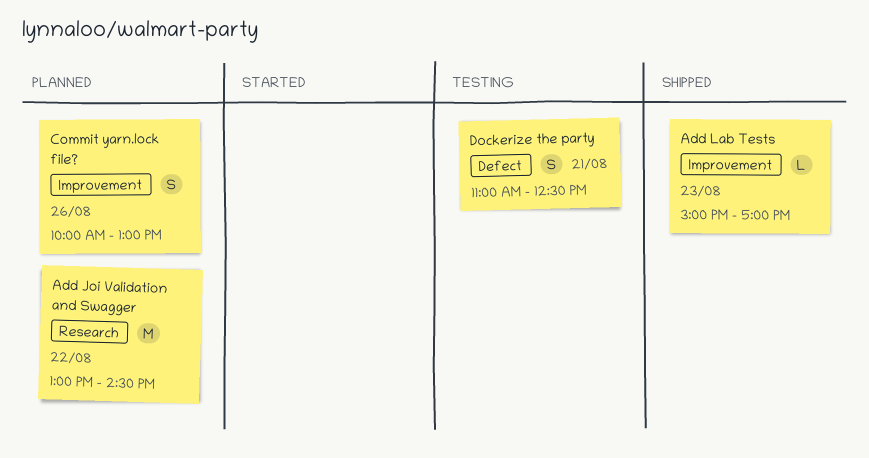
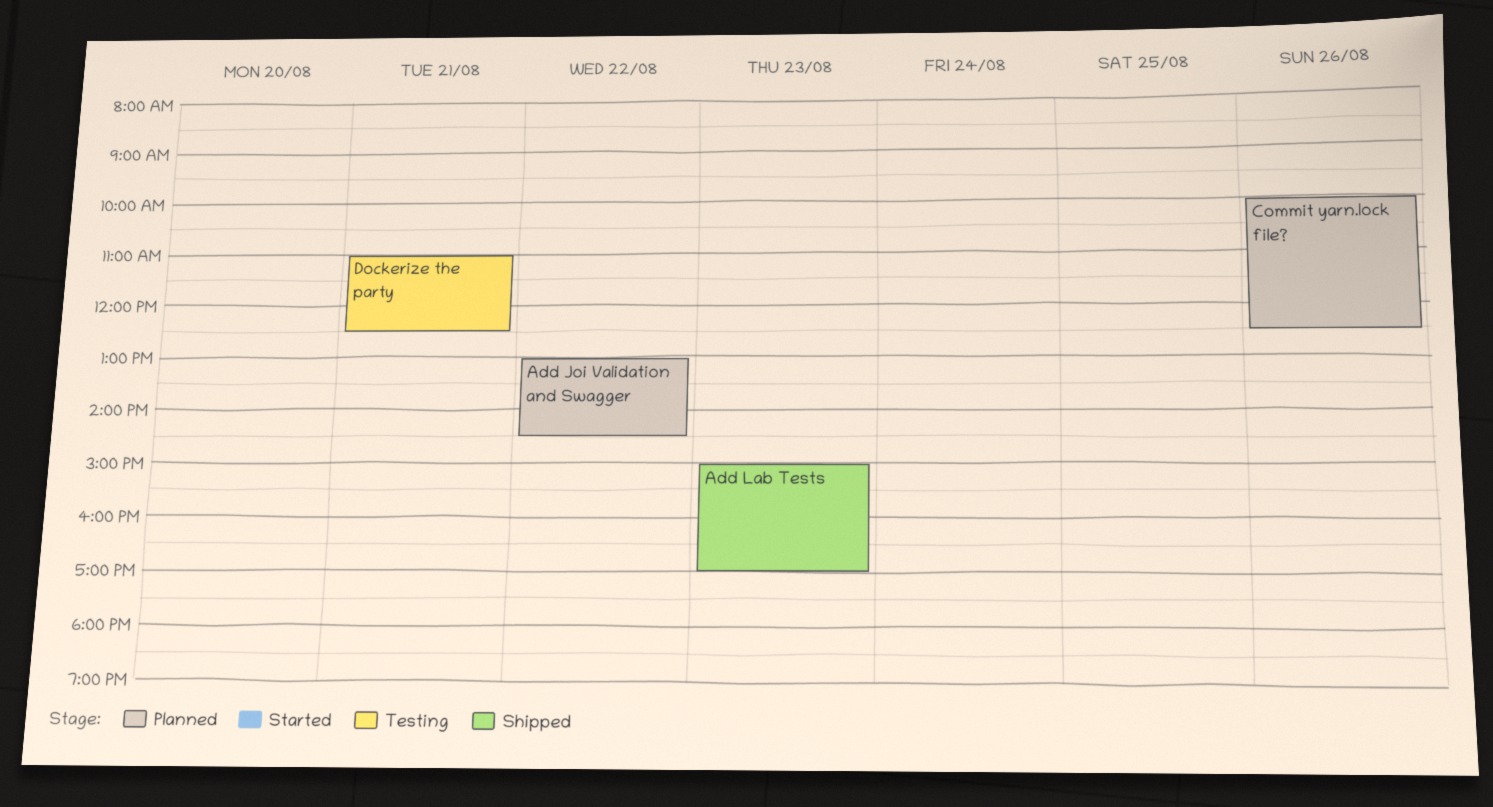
Commit yarn.lock file?, ends: 13:00 -> 12:30

